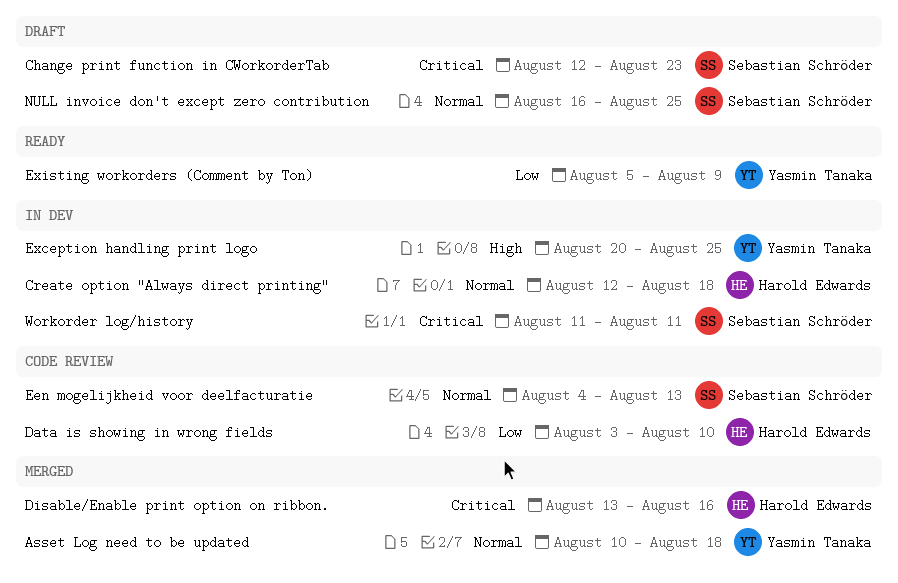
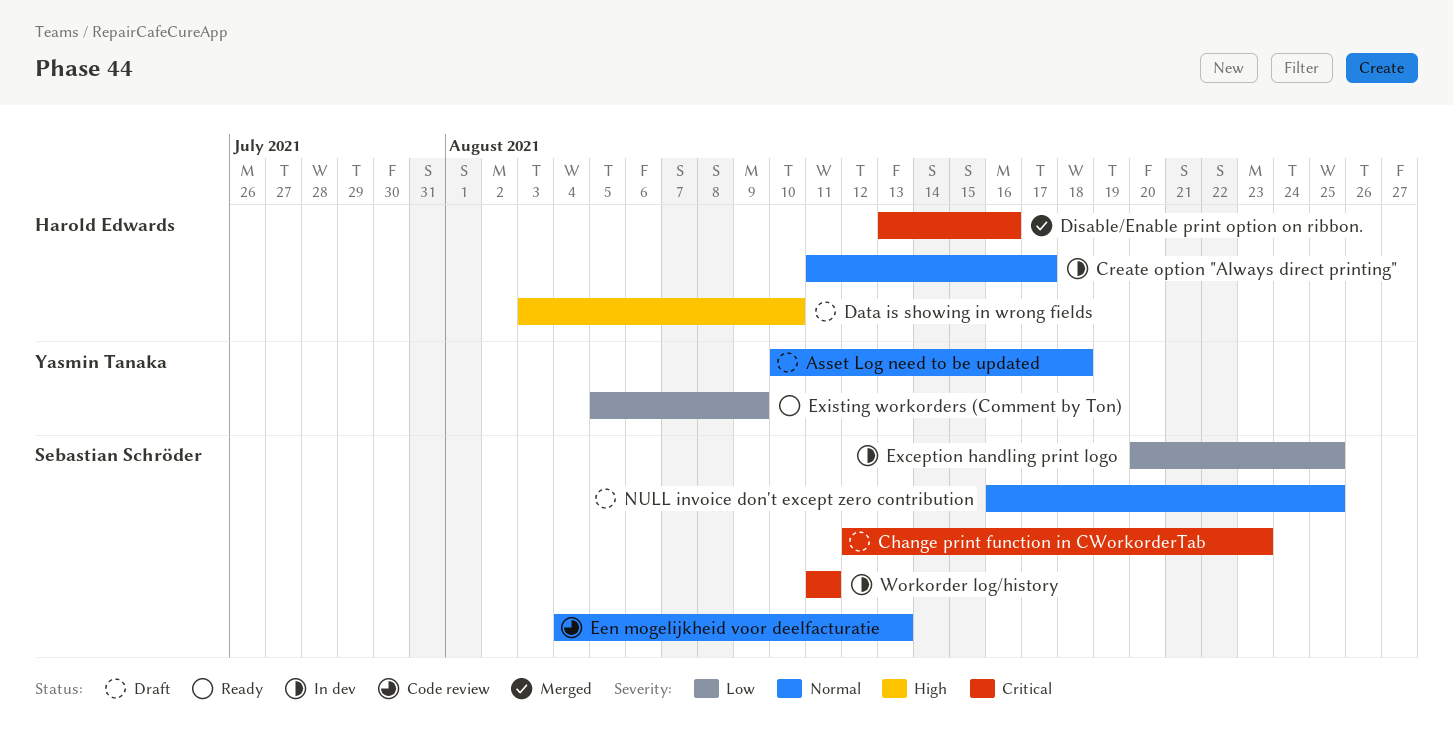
Asset Log need to be updated, status: Merged -> Draft
Create option "Always direct printing", start: Aug 12 -> Aug 11
Create option "Always direct printing", due: Aug 18 -> Aug 17
Data is showing in wrong fields, status: Code review -> Draft
Data is showing in wrong fields, priority: Low -> High
Exception handling print logo, owner: Yasmin Tanaka -> Sebastian Schröder
Exception handling print logo, priority: High -> Low

